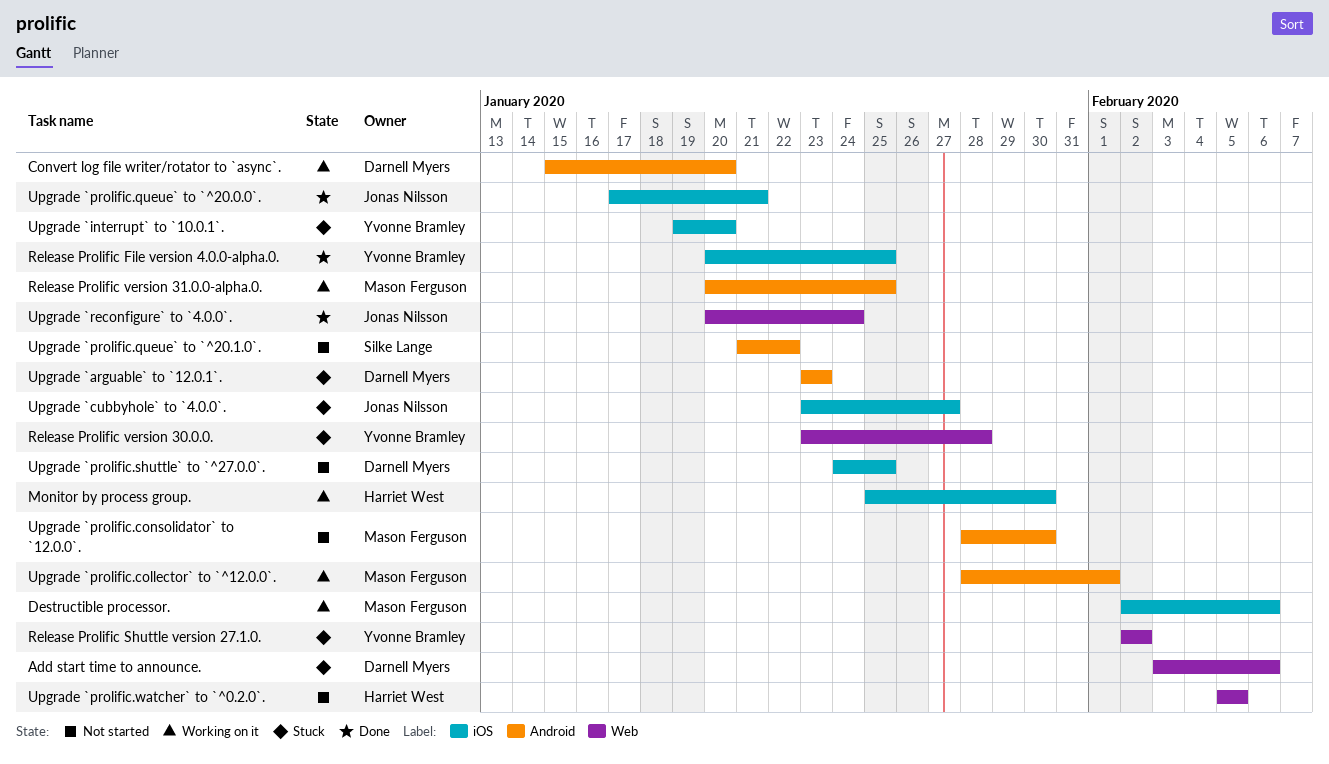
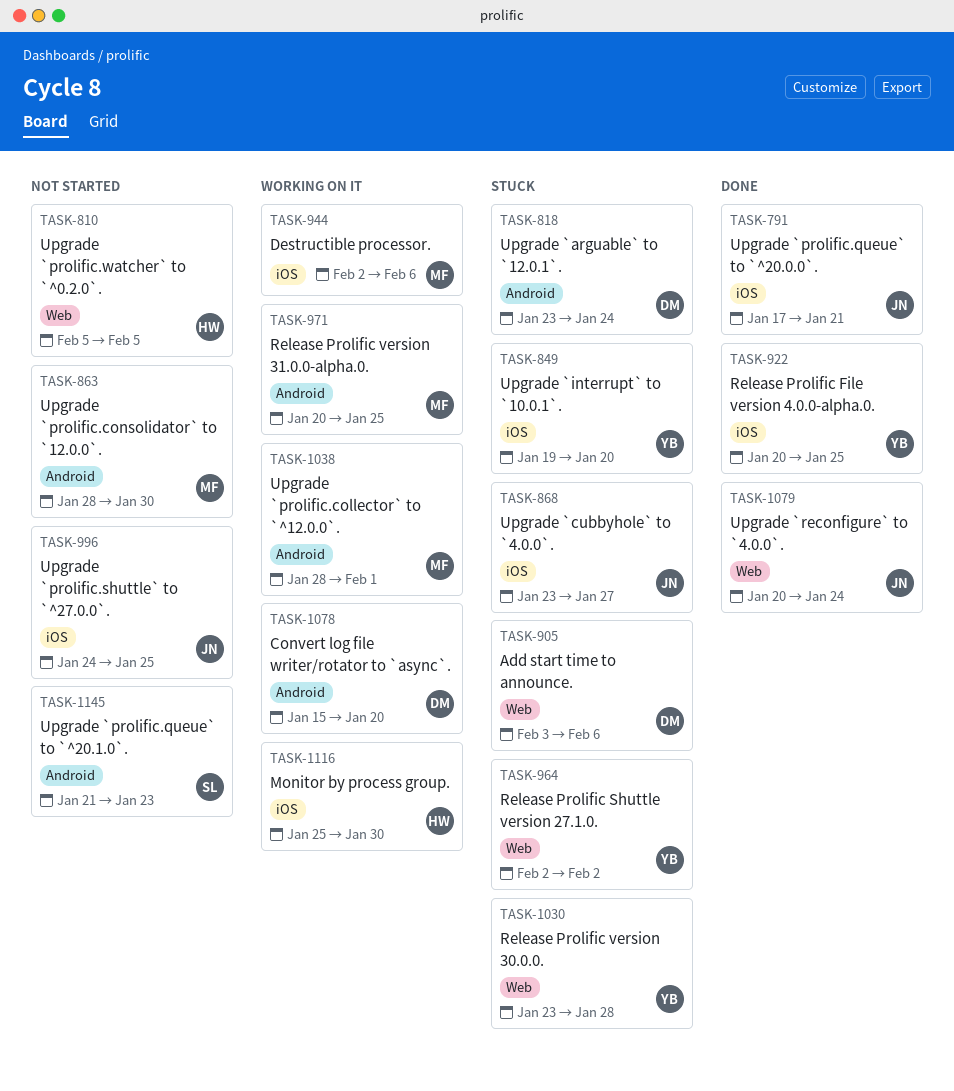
Upgrade `arguable` to `12.0.1`., due: Jan 23 -> Jan 24
Upgrade `prolific.queue` to `^20.1.0`., due: Jan 22 -> Jan 23
Upgrade `prolific.shuttle` to `^27.0.0`., owner: Darnell Myers -> Jonas Nilsson

